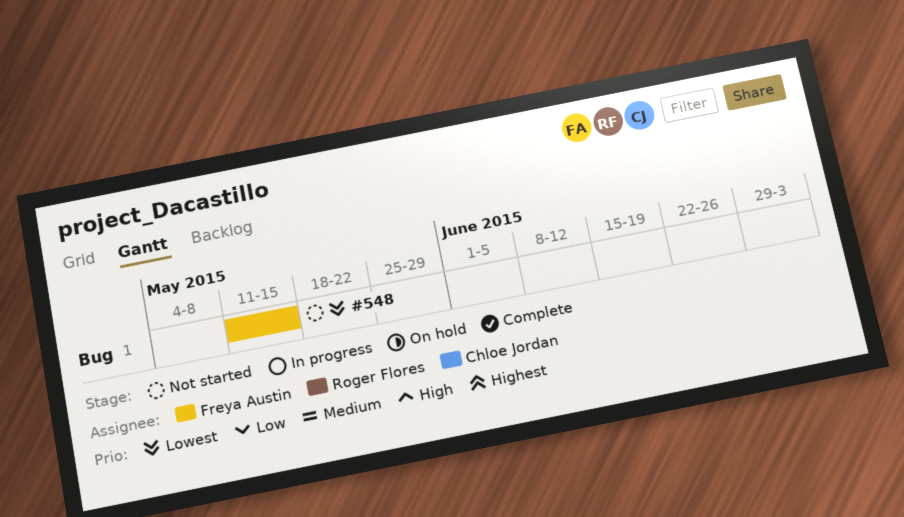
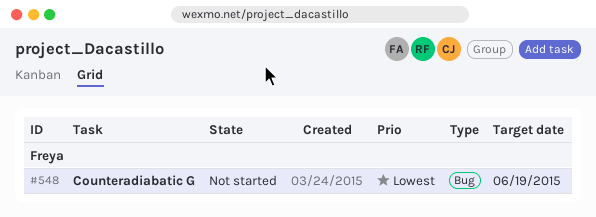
#548, due: May 15 -> Jun 19

